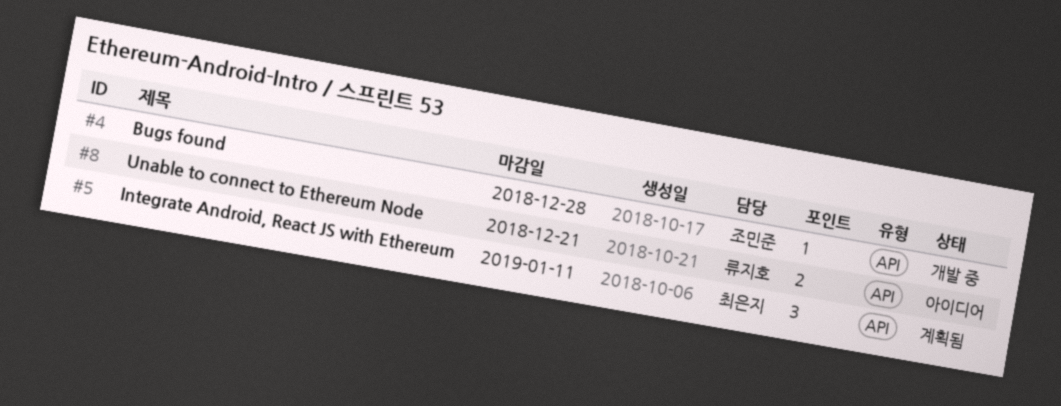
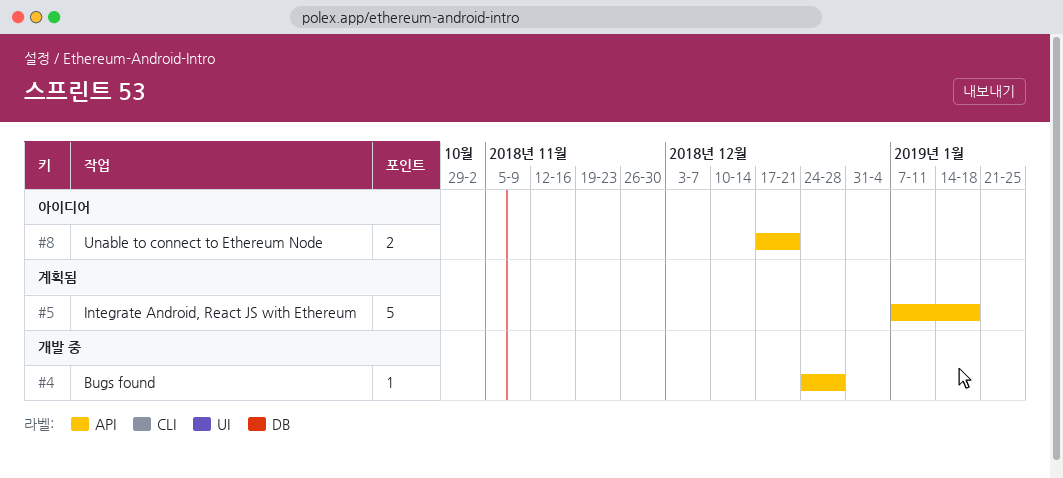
#5, estimate: 3 -> 5
#5, due: Jan 11 -> Jan 18

